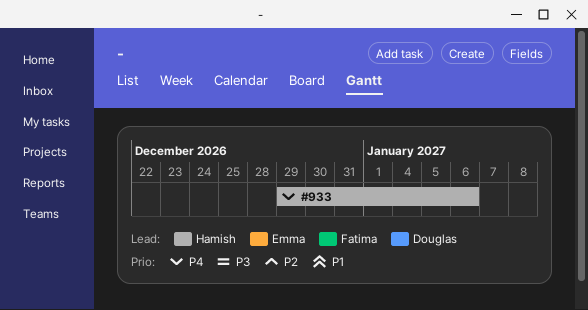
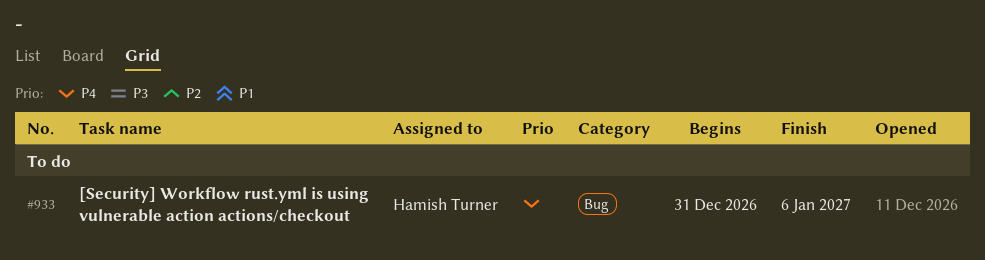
#933, start: Dec 29 -> Dec 31

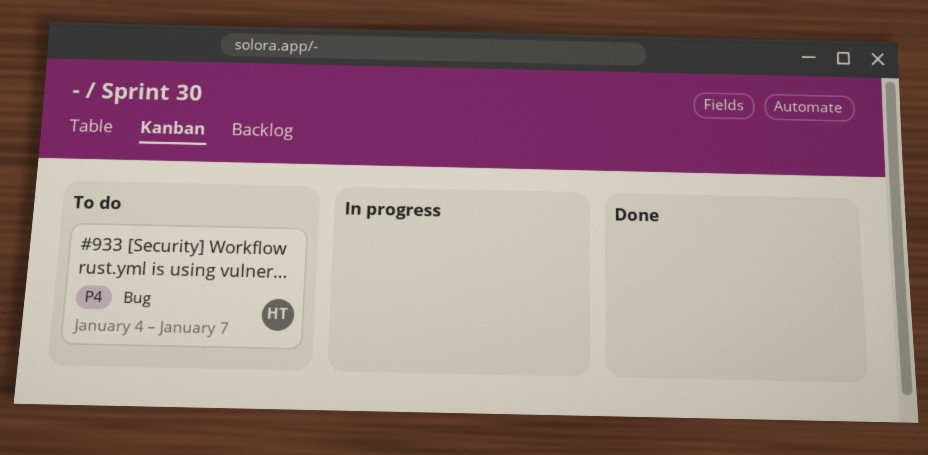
#933, start: Dec 31 -> Jan 4
#933, due: Jan 6 -> Jan 7

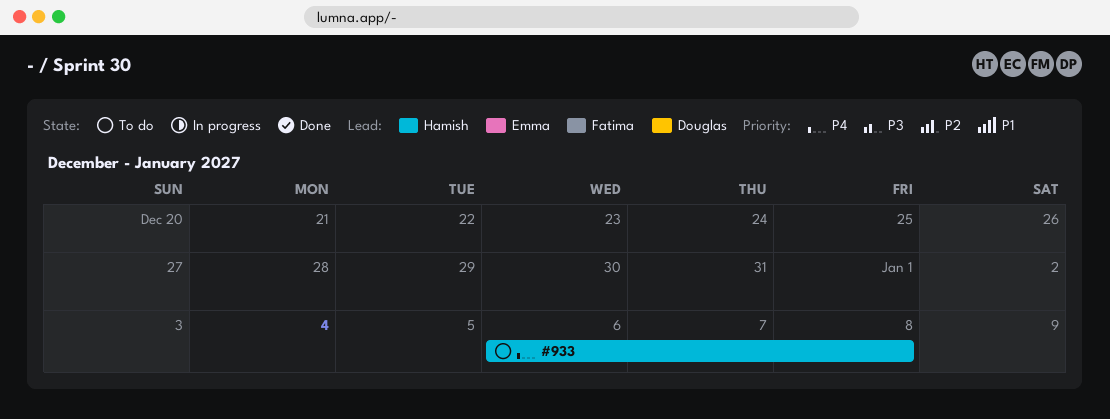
#933, start: Jan 4 -> Jan 6
#933, due: Jan 7 -> Jan 8

